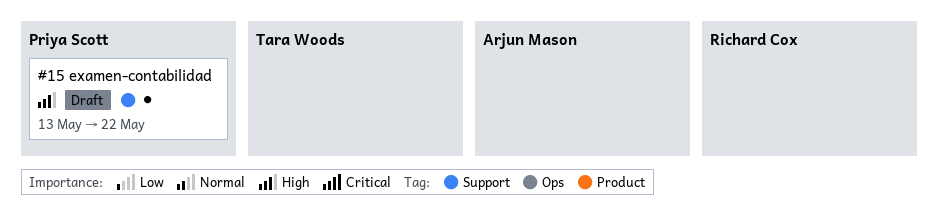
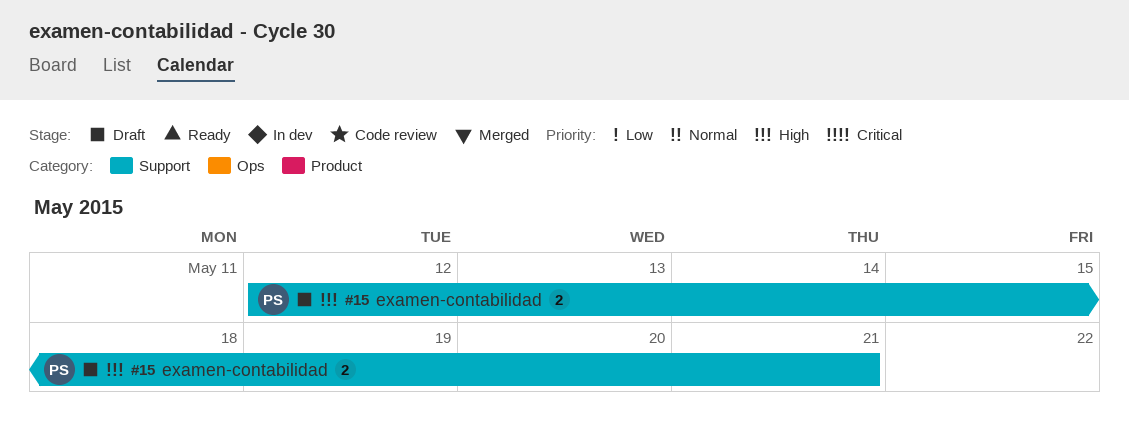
#15, estimate: 1 -> 2
#15, start: May 13 -> May 12
#15, due: May 22 -> May 21

